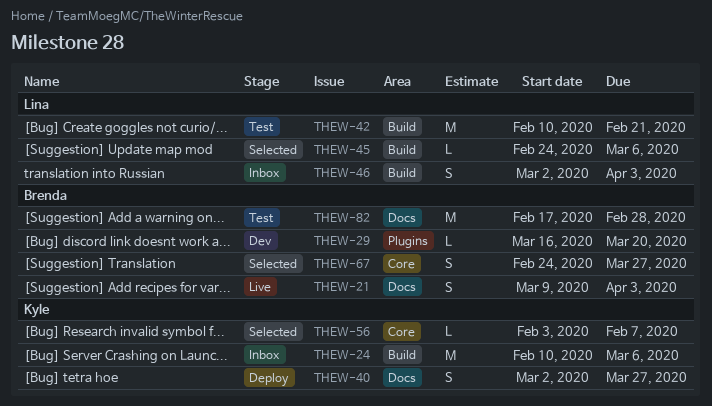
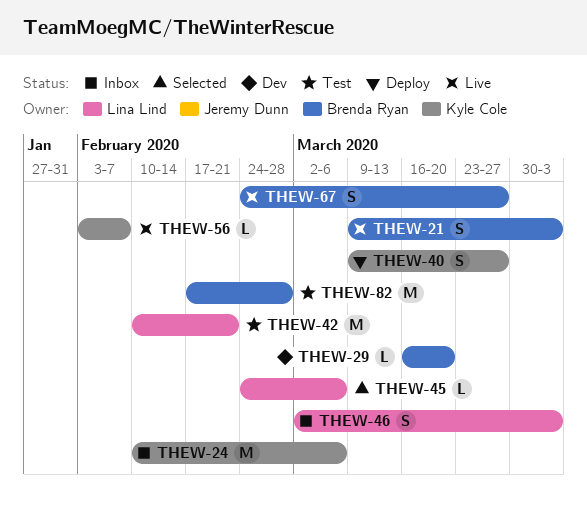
THEW-40, start: Mar 2 -> Mar 9
THEW-56, status: Selected -> Live
THEW-67, status: Selected -> Live

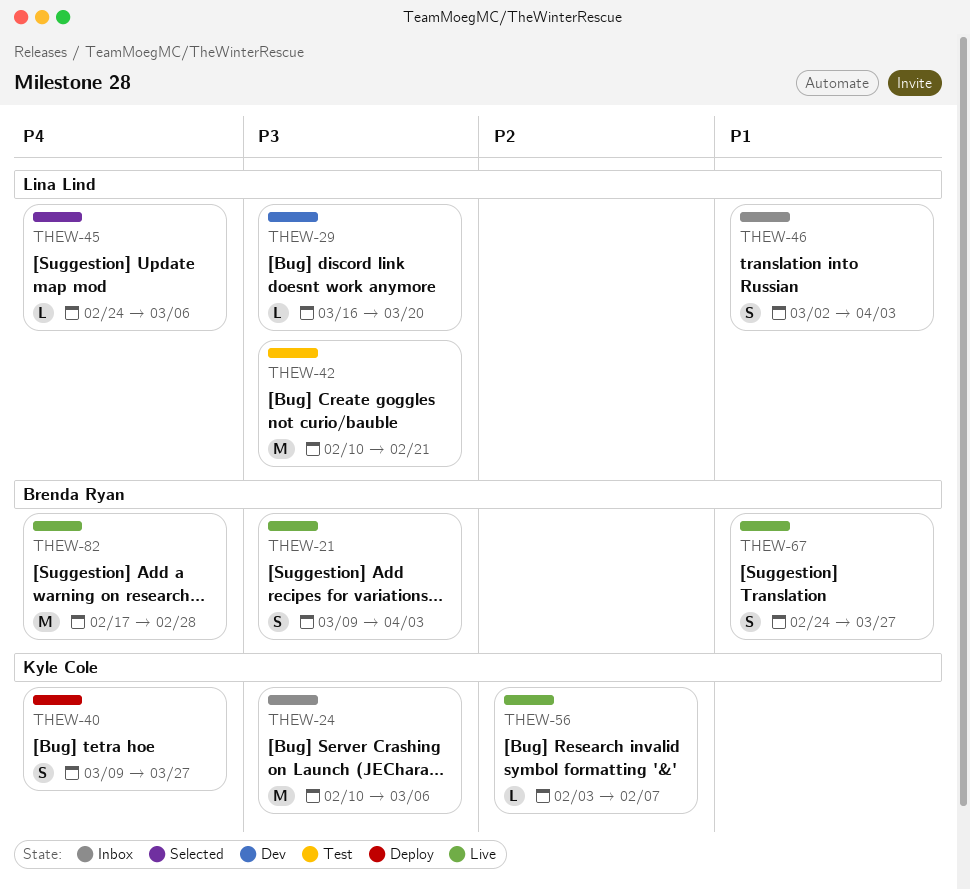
THEW-29, owner: Brenda Ryan -> Lina Lind
THEW-82, status: Test -> Live

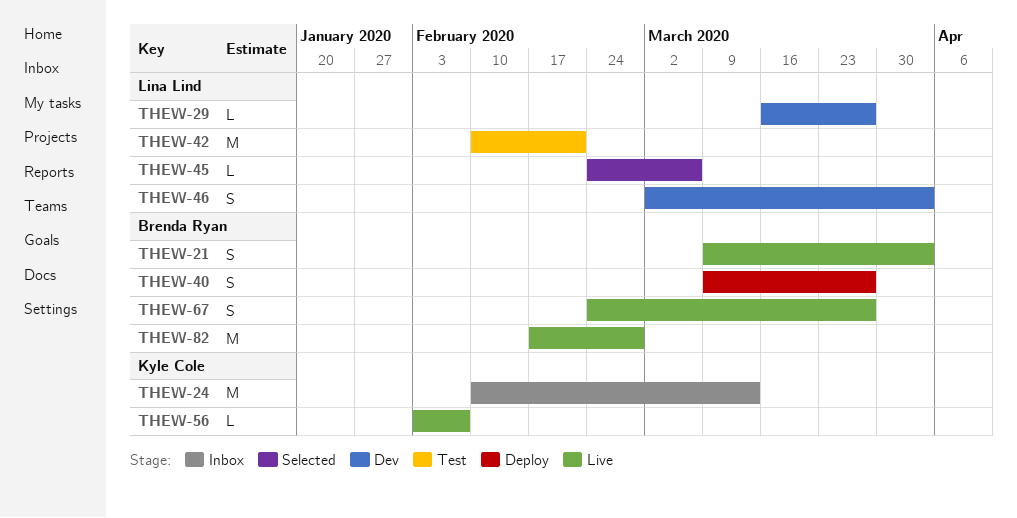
THEW-24, due: Mar 6 -> Mar 13
THEW-29, due: Mar 20 -> Mar 27
THEW-40, owner: Kyle Cole -> Brenda Ryan
THEW-46, status: Inbox -> Dev

